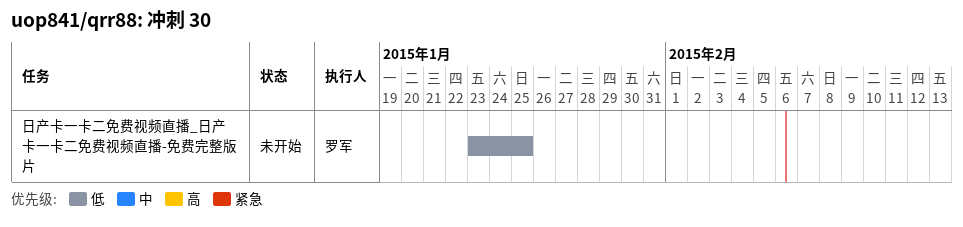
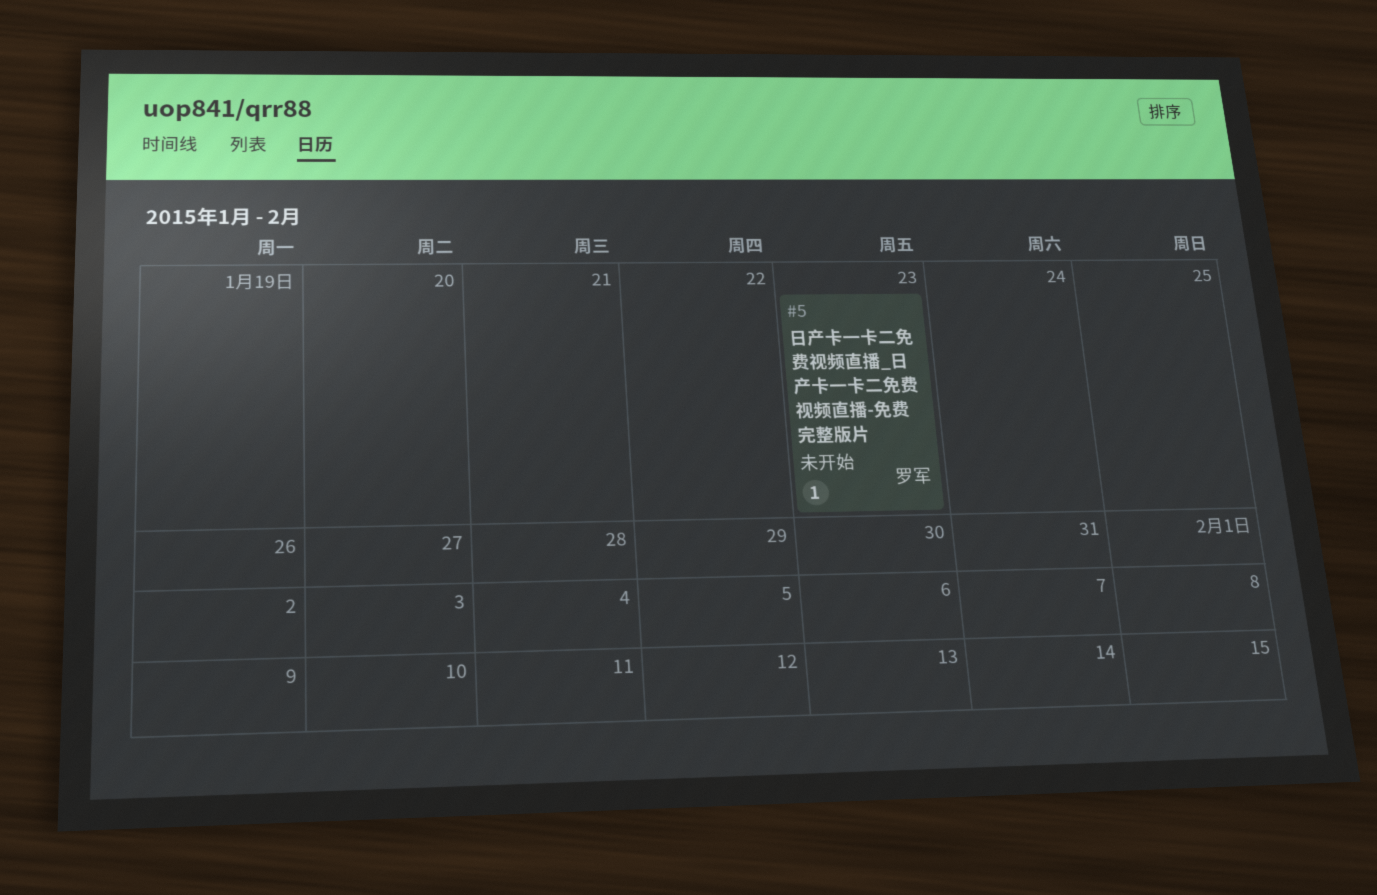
日产卡一卡二免费视频直播_日产卡一卡二免费视频直播-免费完整版片, due: Jan 25 -> Jan 23

